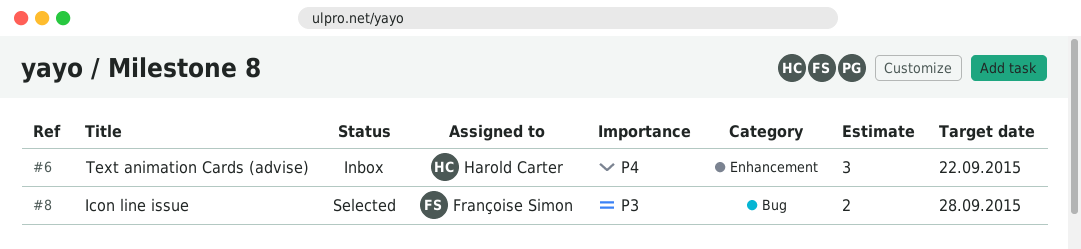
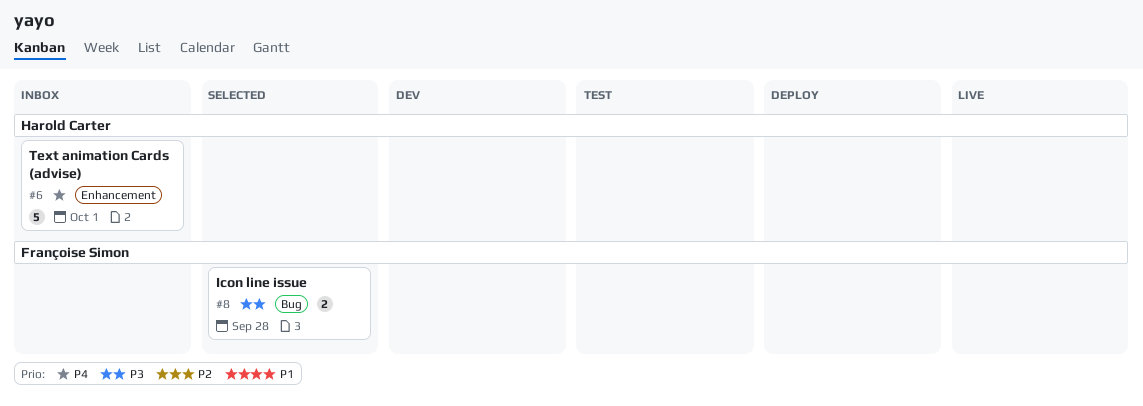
#6, estimate: 3 -> 5
#6, due: Sep 22 -> Oct 1

